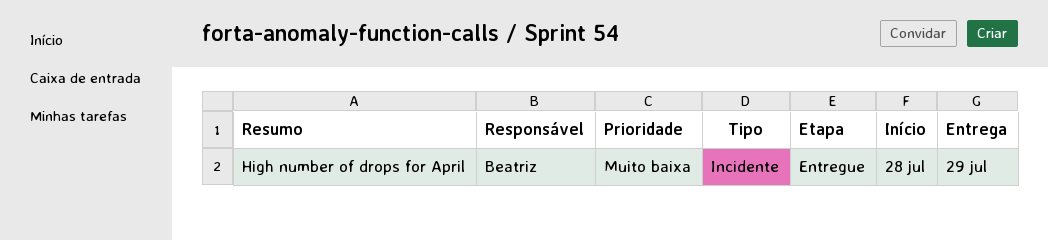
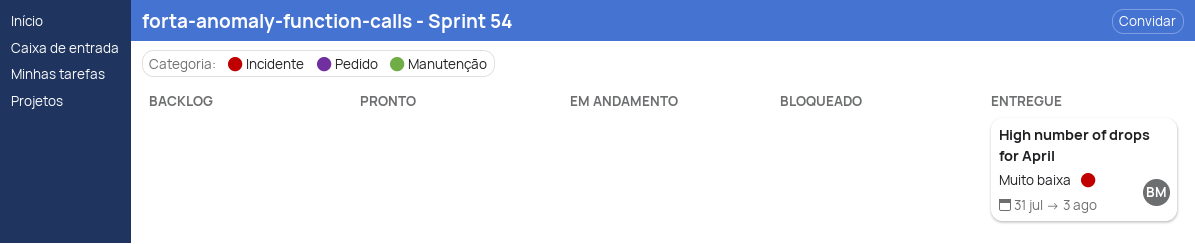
High number of drops for April, start: Jul 28 -> Jul 31
High number of drops for April, due: Jul 29 -> Aug 3

